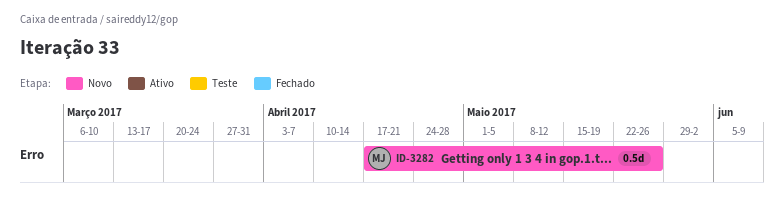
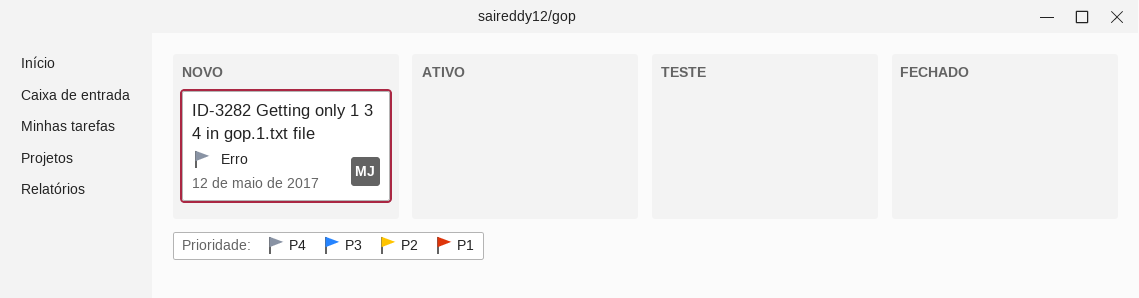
ID-3282, due: May 26 -> May 12

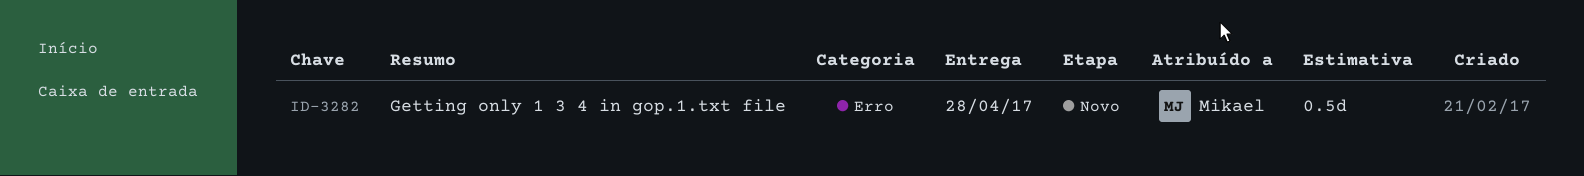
ID-3282, due: May 12 -> Apr 28

